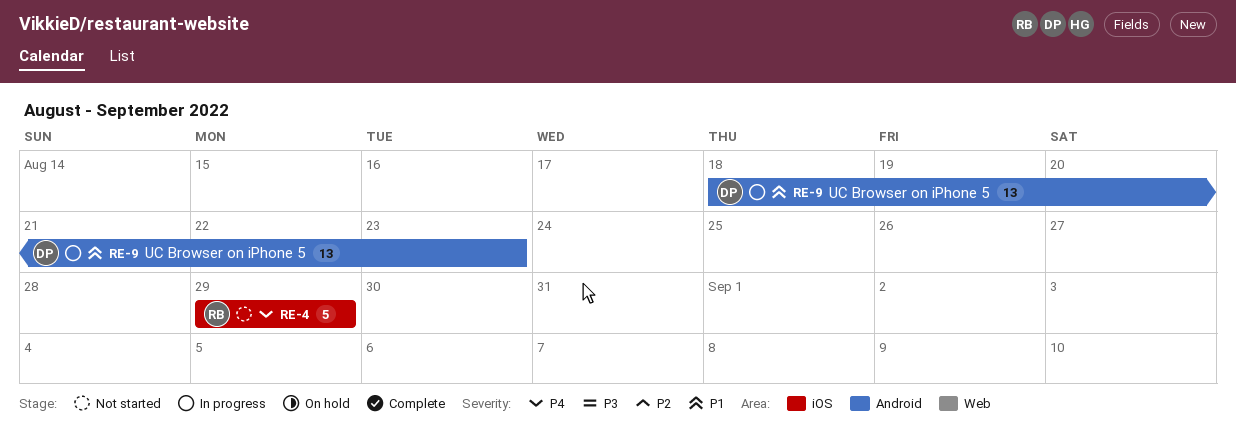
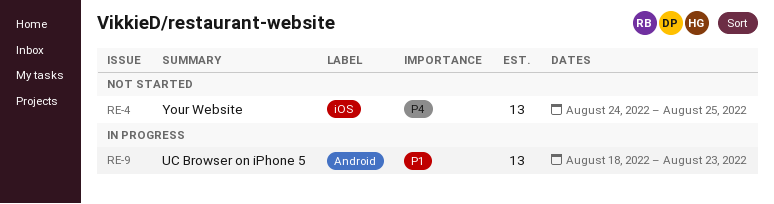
RE-4, estimate: 5 -> 13
RE-4, start: Aug 29 -> Aug 24
RE-4, due: Aug 29 -> Aug 25

